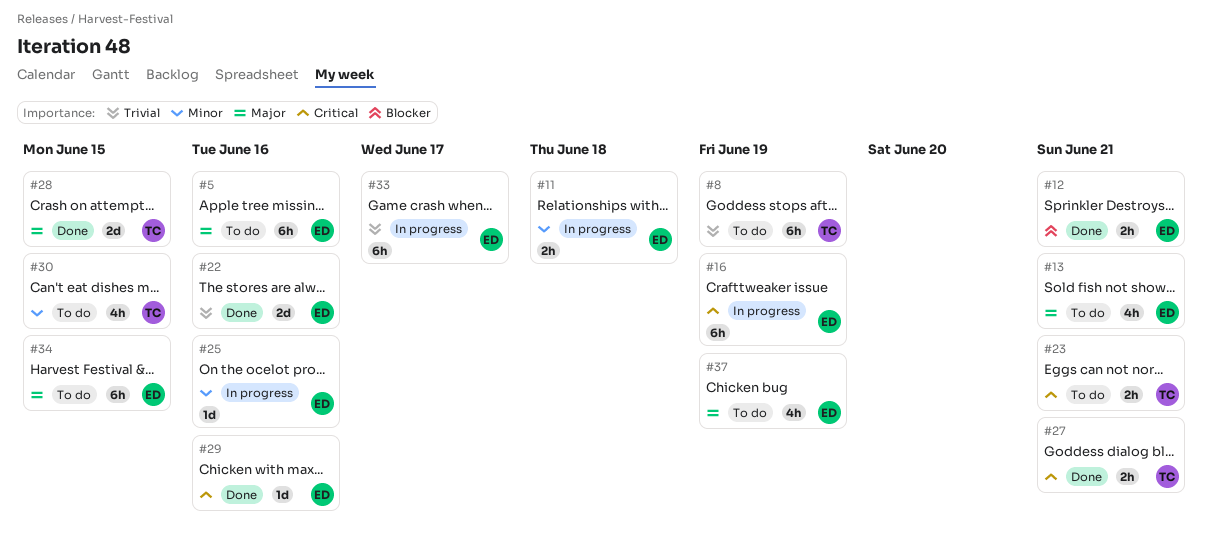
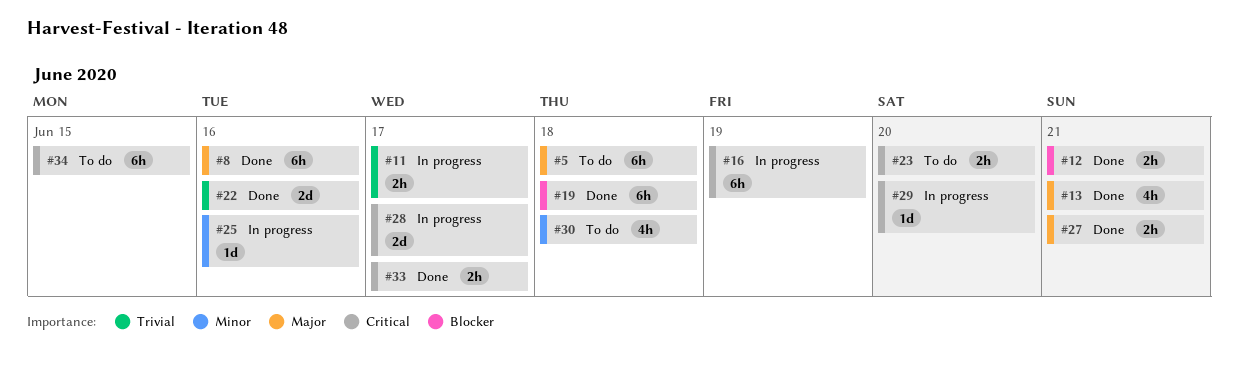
#5, due: Jun 16 -> Jun 18
#8, status: To do -> Done
#8, priority: Trivial -> Major
#8, due: Jun 19 -> Jun 16
#11, priority: Minor -> Trivial
#11, due: Jun 18 -> Jun 17
#13, status: To do -> Done
#19: none -> present
#23, due: Jun 21 -> Jun 20
#27, priority: Critical -> Major
#28, status: Done -> In progress
#28, priority: Major -> Critical
#28, due: Jun 15 -> Jun 17
#29, status: Done -> In progress
#29, due: Jun 16 -> Jun 20
#30, due: Jun 15 -> Jun 18
#33, status: In progress -> Done
#33, priority: Trivial -> Critical
#33, estimate: 6h -> 2h
#34, priority: Major -> Critical
#37: present -> none

